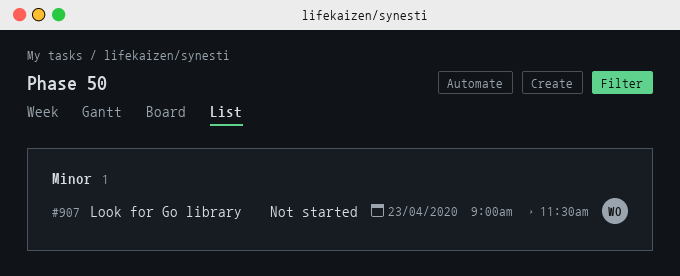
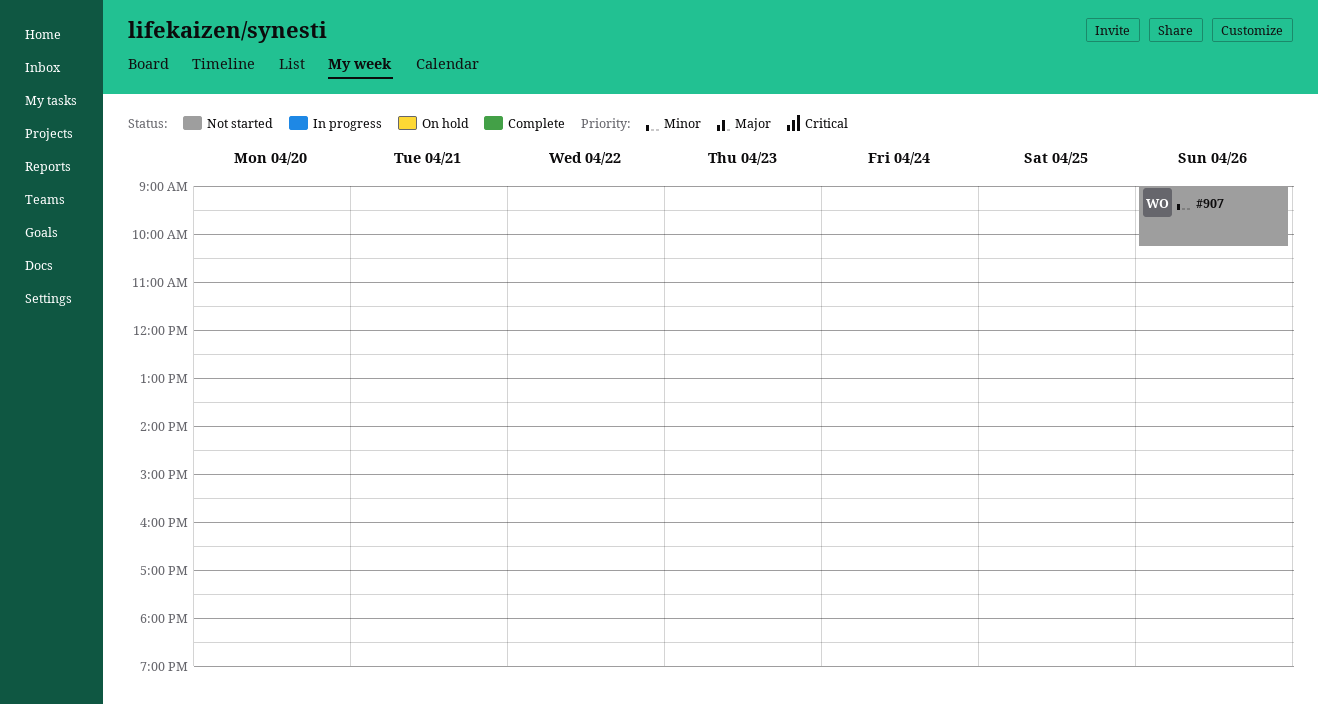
#907, day: Apr 23 -> Apr 26
#907, ends: 11:30 -> 10:15

